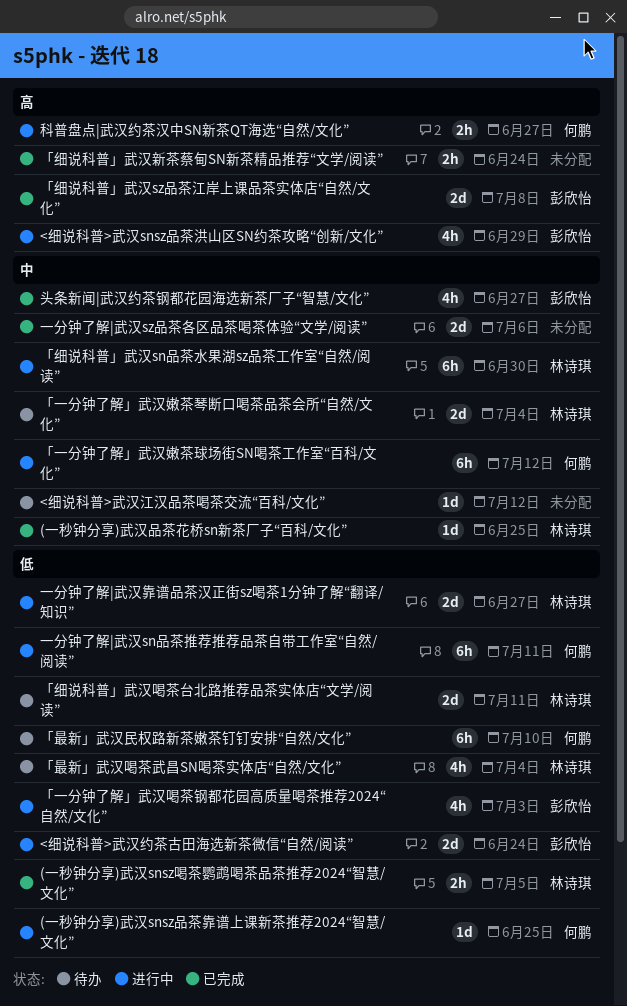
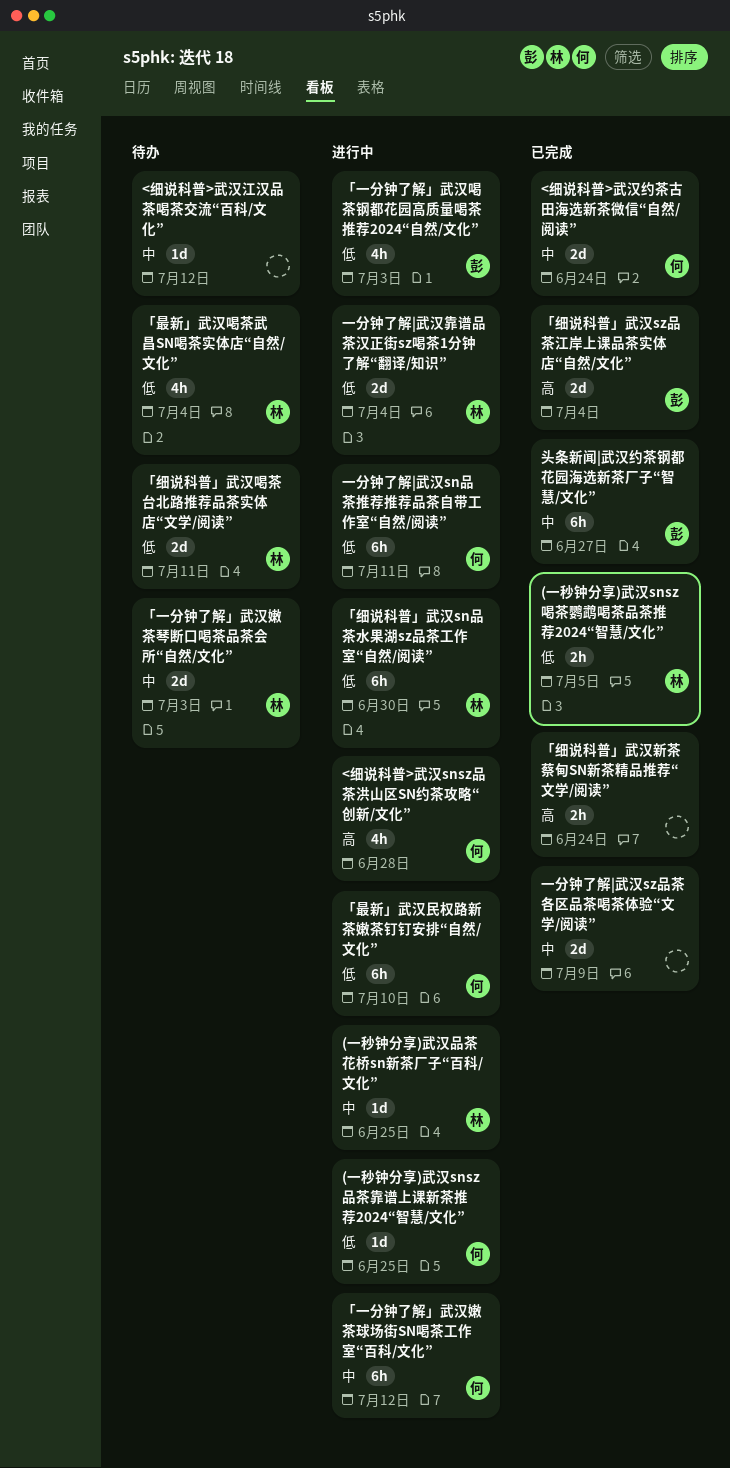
(一秒钟分享)武汉品茶花桥sn新茶厂子“百科/文化”, status: 已完成 -> 进行中
<细说科普>武汉snsz品茶洪山区SN约茶攻略“创新/文化”, owner: 彭欣怡 -> 何鹏
<细说科普>武汉snsz品茶洪山区SN约茶攻略“创新/文化”, due: Jun 29 -> Jun 28
<细说科普>武汉约茶古田海选新茶微信“自然/阅读”, status: 进行中 -> 已完成
<细说科普>武汉约茶古田海选新茶微信“自然/阅读”, owner: 彭欣怡 -> 何鹏
<细说科普>武汉约茶古田海选新茶微信“自然/阅读”, priority: 低 -> 中
「一分钟了解」武汉嫩茶琴断口喝茶品茶会所“自然/文化”, due: Jul 4 -> Jul 3
「最新」武汉民权路新茶嫩茶钉钉安排“自然/文化”, status: 待办 -> 进行中
「细说科普」武汉sn品茶水果湖sz品茶工作室“自然/阅读”, priority: 中 -> 低
「细说科普」武汉sz品茶江岸上课品茶实体店“自然/文化”, due: Jul 8 -> Jul 4
一分钟了解|武汉sz品茶各区品茶喝茶体验“文学/阅读”, due: Jul 6 -> Jul 9
一分钟了解|武汉靠谱品茶汉正街sz喝茶1分钟了解“翻译/知识”, due: Jun 27 -> Jul 4
头条新闻|武汉约茶钢都花园海选新茶厂子“智慧/文化”, estimate: 4h -> 6h
科普盘点|武汉约茶汉中SN新茶QT海选“自然/文化”: present -> none

